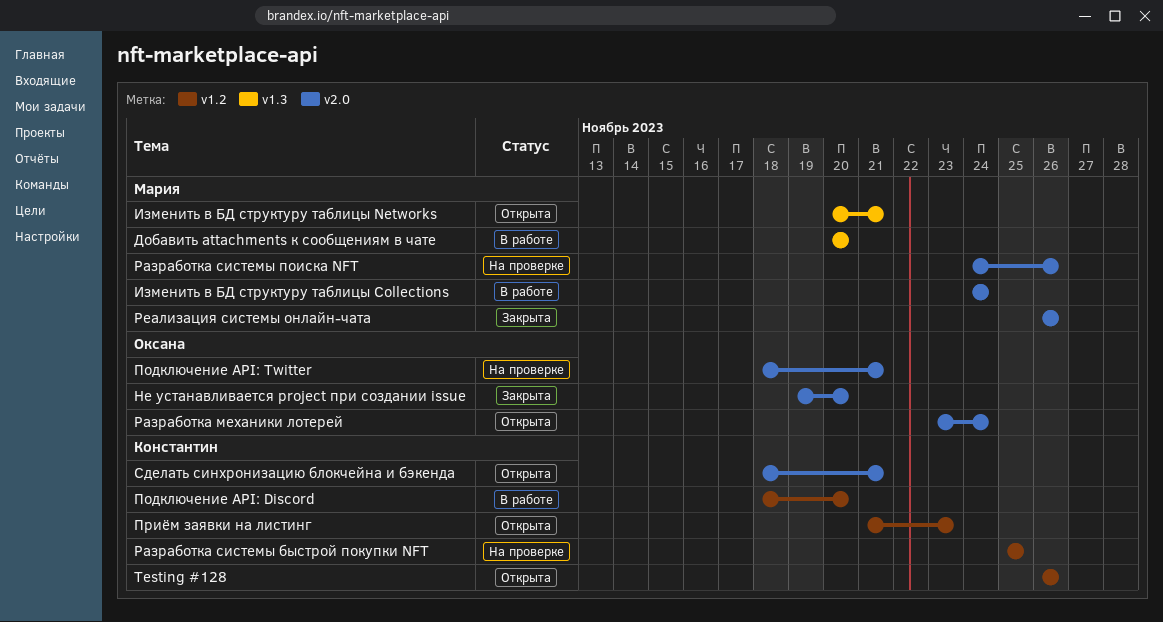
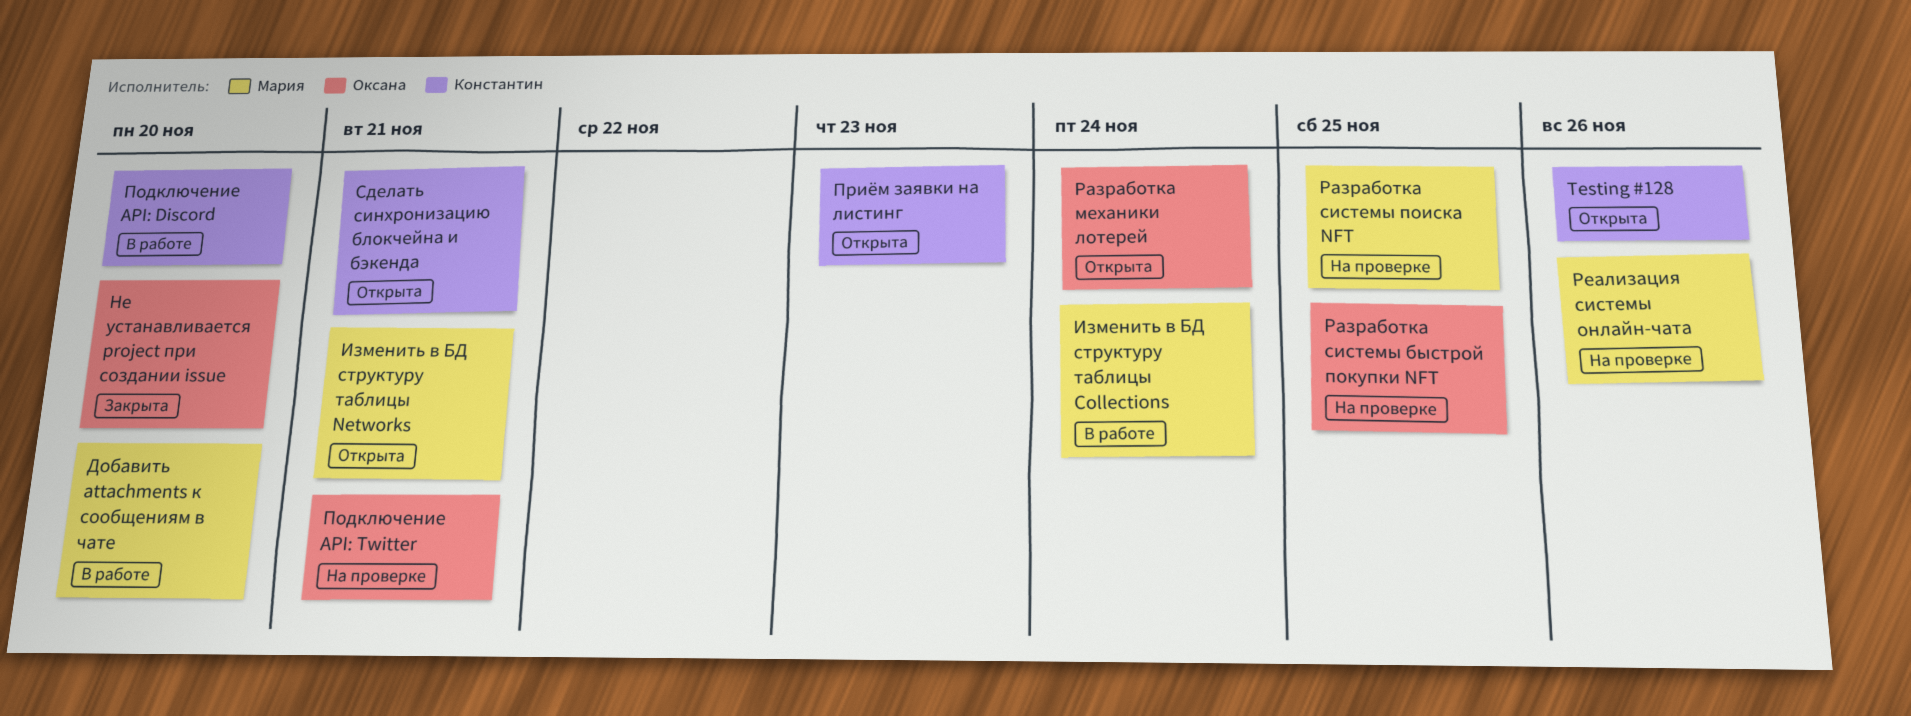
Разработка системы быстрой покупки NFT, owner: Константин -> Оксана
Разработка системы поиска NFT, due: Nov 26 -> Nov 25
Реализация системы онлайн-чата, status: Закрыта -> На проверке

